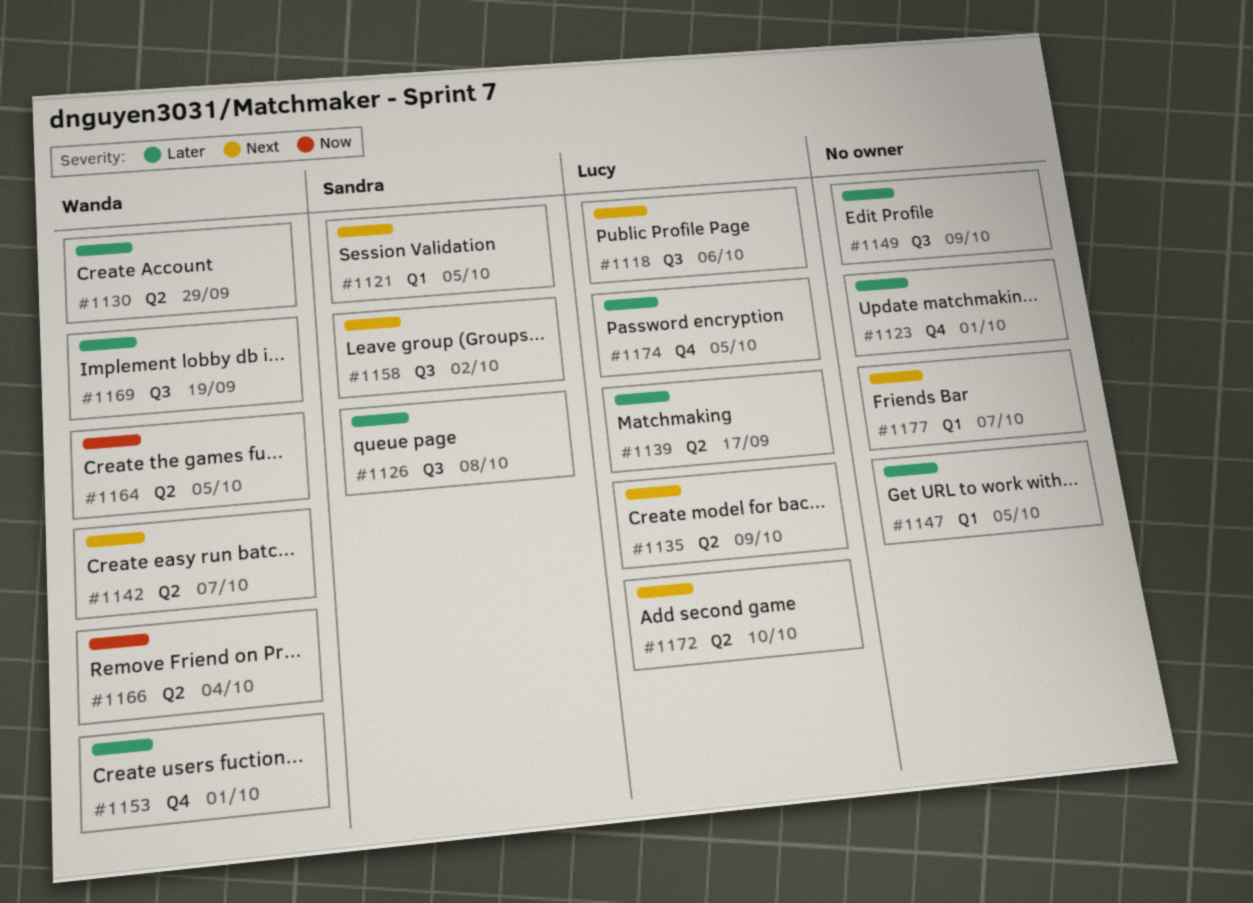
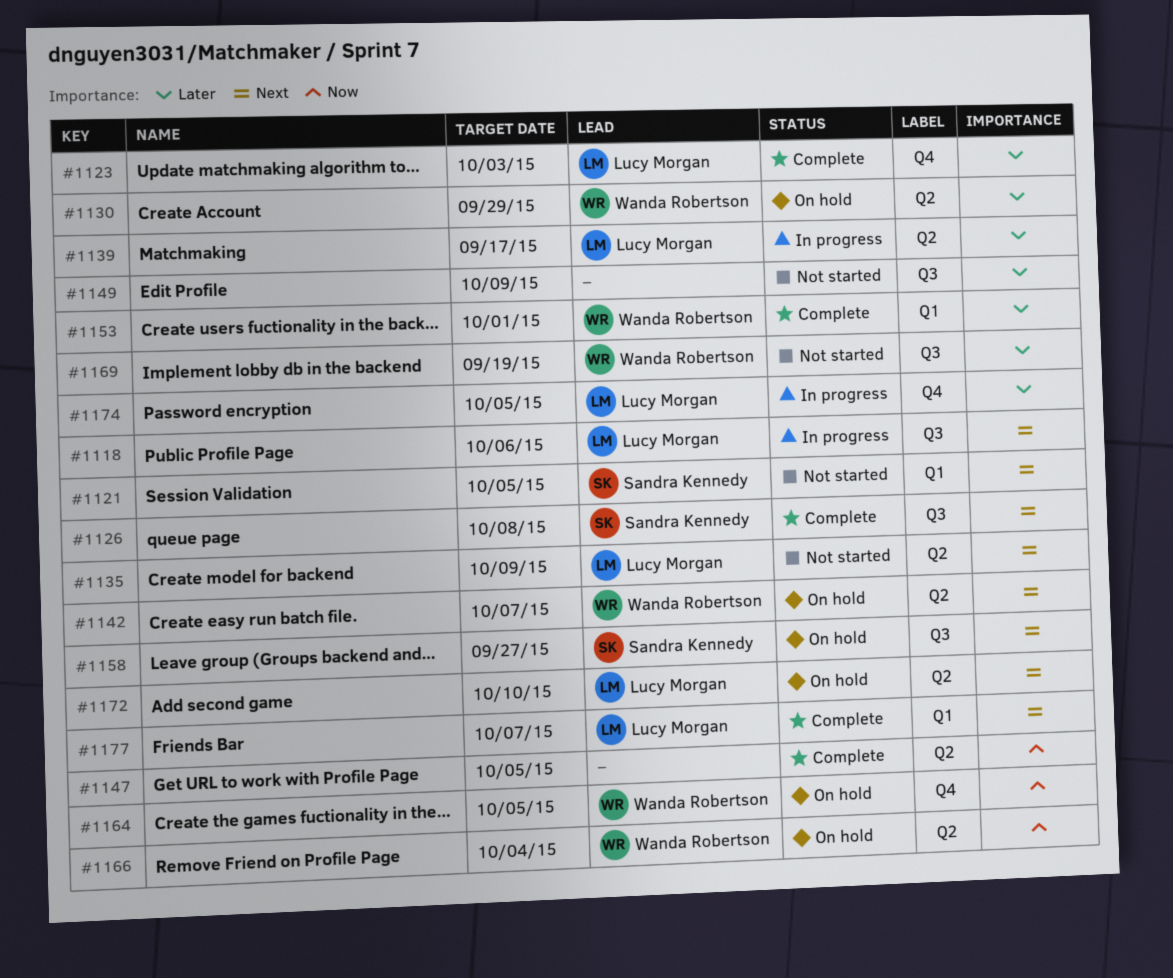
#1123, owner: none -> Lucy Morgan
#1123, due: Oct 1 -> Oct 3
#1126, priority: Later -> Next
#1147, priority: Later -> Now
#1147, label: Q1 -> Q2
#1153, label: Q4 -> Q1
#1158, due: Oct 2 -> Sep 27
#1164, label: Q2 -> Q4
#1177, owner: none -> Lucy Morgan

